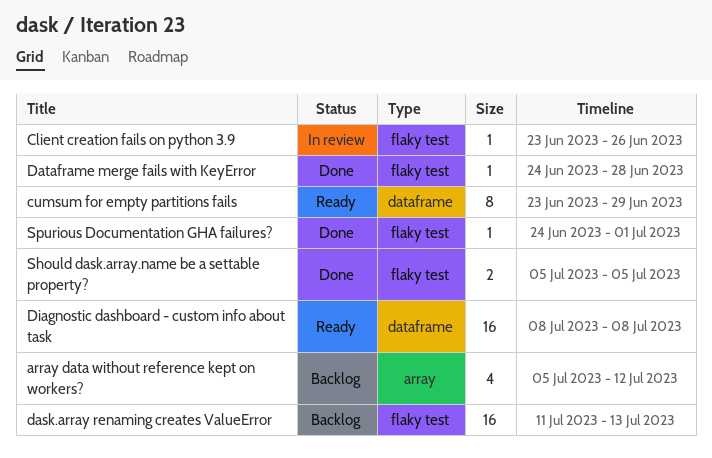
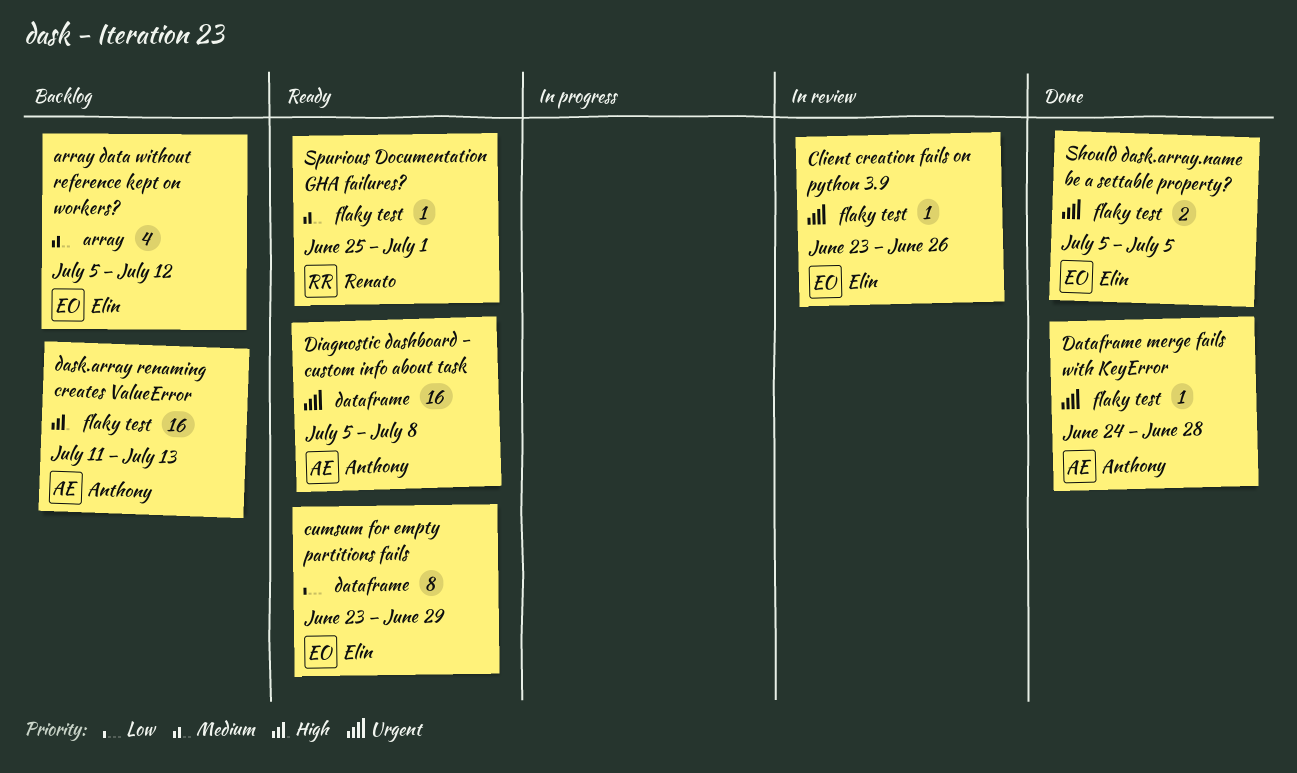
Diagnostic dashboard - custom info about task, start: Jul 8 -> Jul 5
Spurious Documentation GHA failures?, status: Done -> Ready
Spurious Documentation GHA failures?, start: Jun 24 -> Jun 25

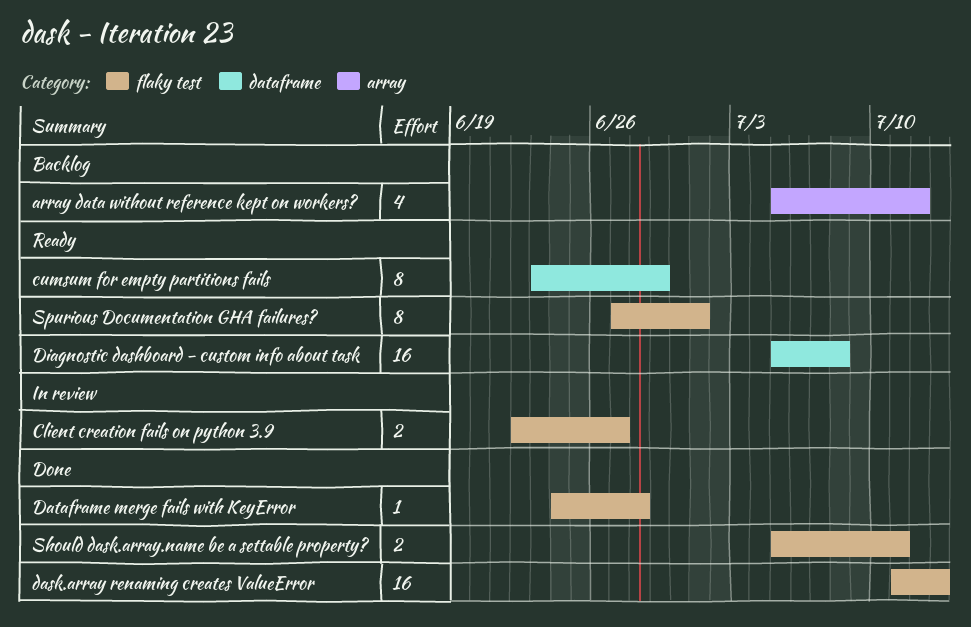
Client creation fails on python 3.9, estimate: 1 -> 2
Client creation fails on python 3.9, start: Jun 23 -> Jun 22
Client creation fails on python 3.9, due: Jun 26 -> Jun 27
dask.array renaming creates ValueError, status: Backlog -> Done
Should dask.array.name be a settable property?, due: Jul 5 -> Jul 11
Spurious Documentation GHA failures?, estimate: 1 -> 8
Spurious Documentation GHA failures?, start: Jun 25 -> Jun 27

